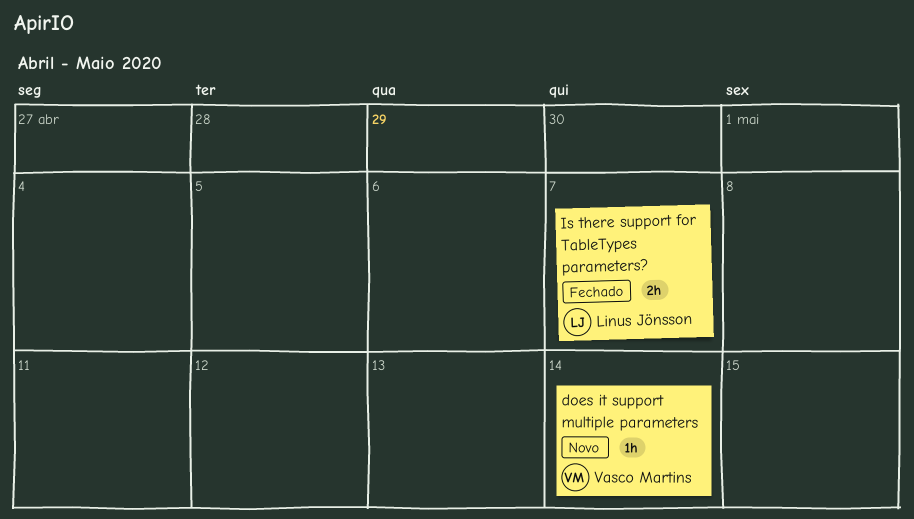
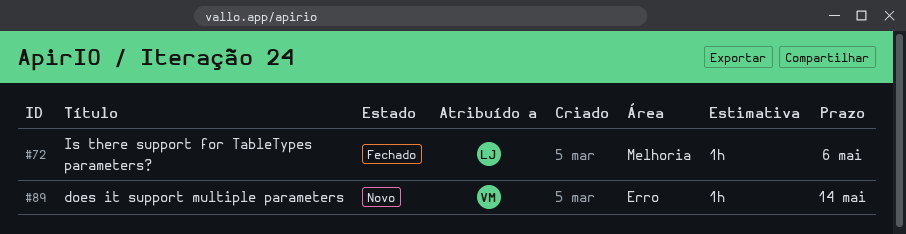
Is there support for TableTypes parameters?, estimate: 2h -> 1h
Is there support for TableTypes parameters?, due: May 7 -> May 6

